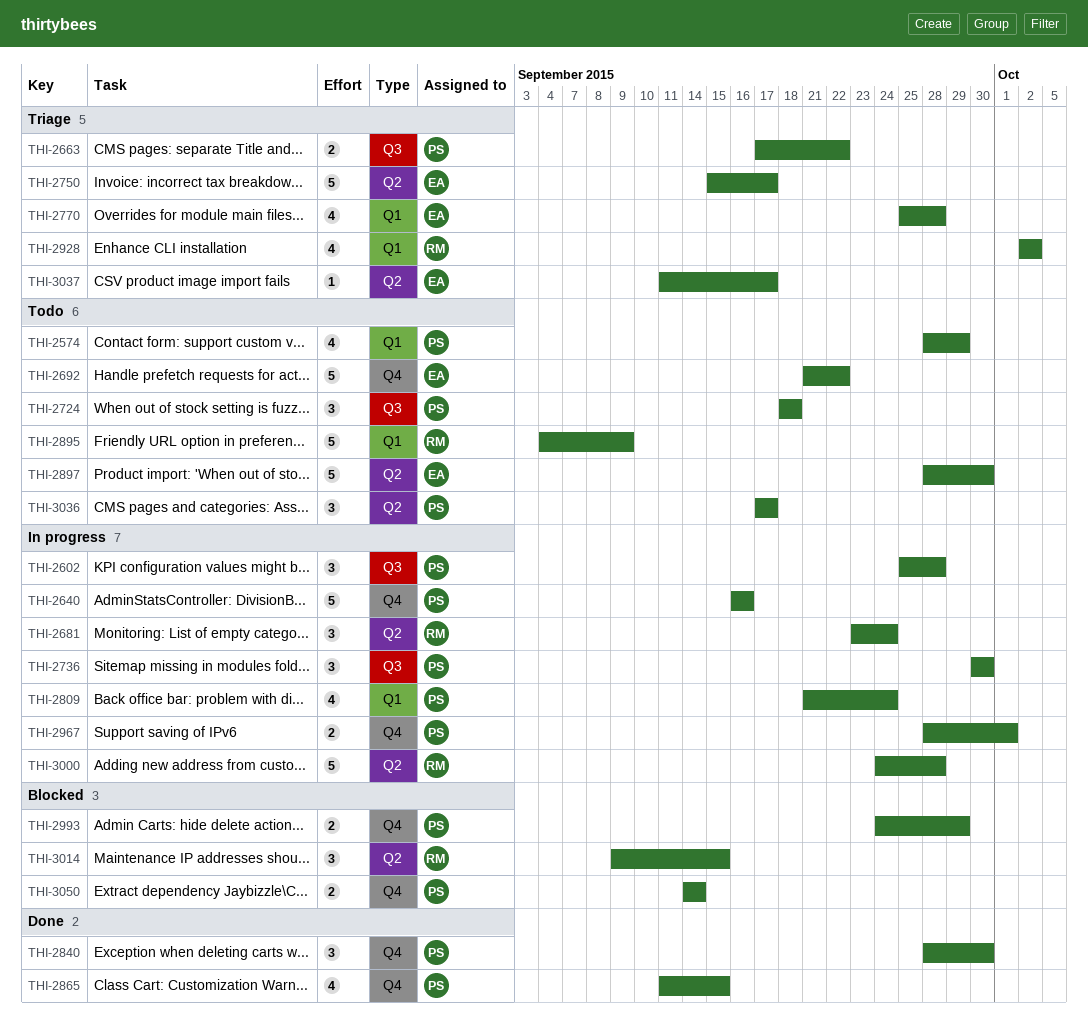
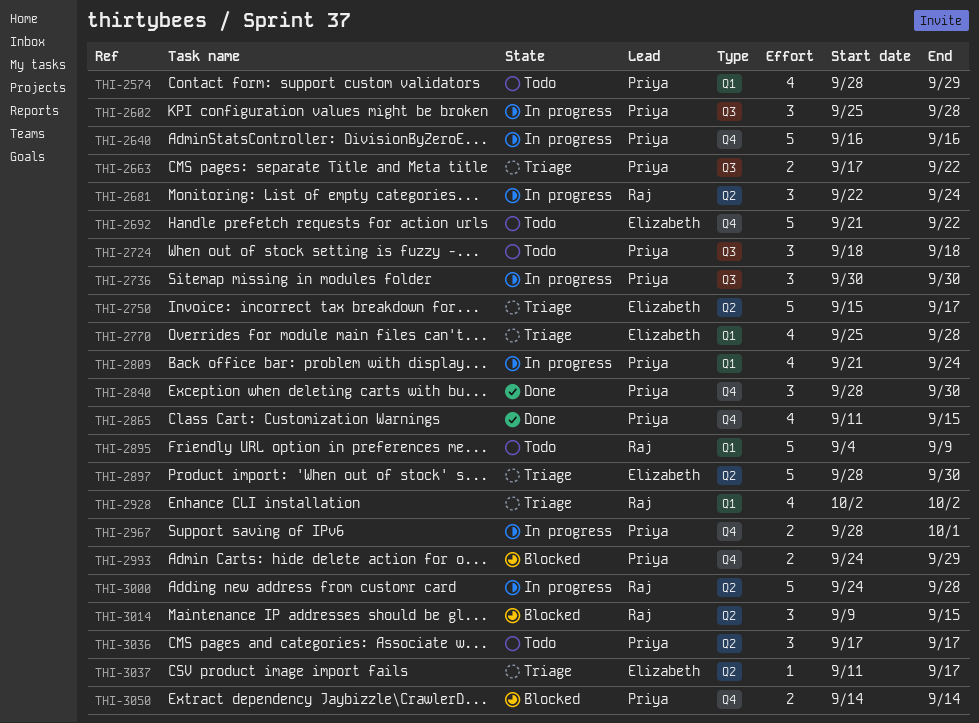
THI-2681, start: Sep 23 -> Sep 22
THI-2897, status: Todo -> Triage

